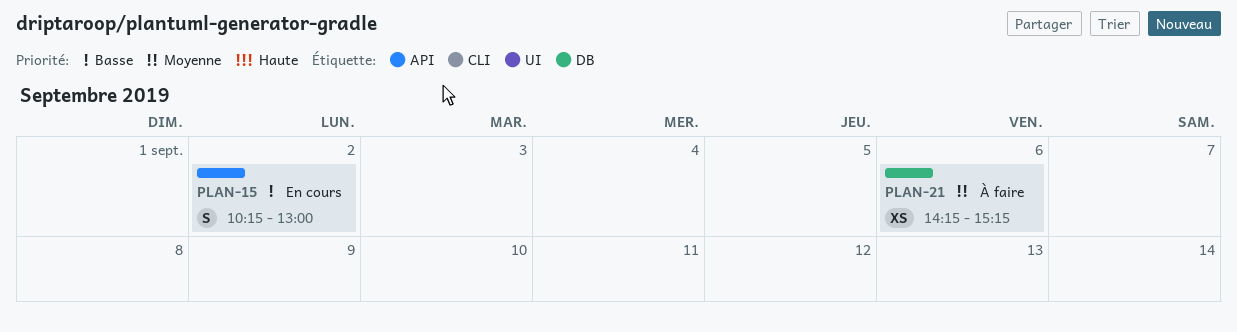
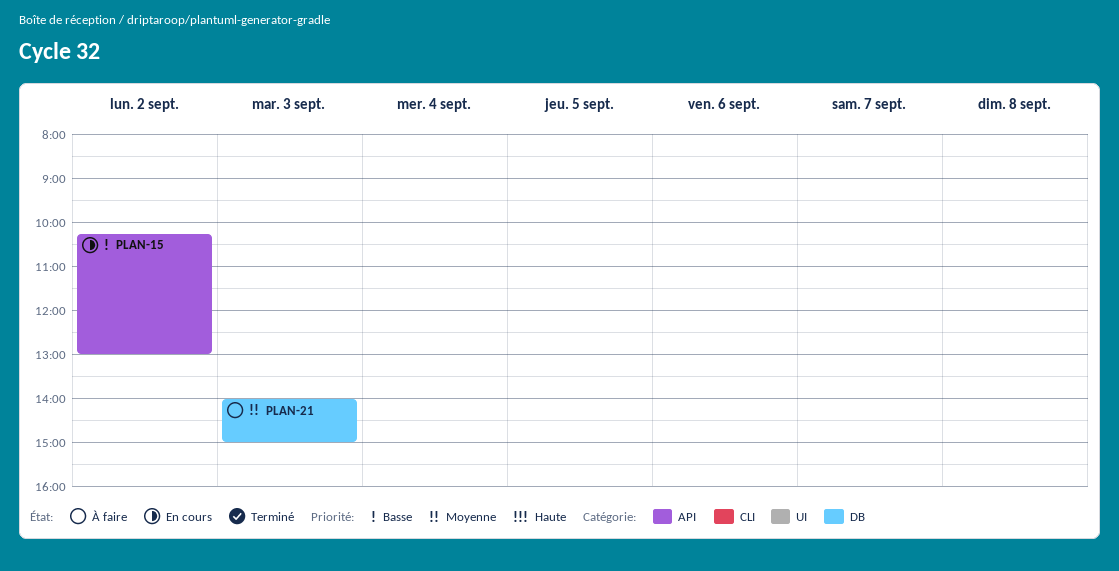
PLAN-21, day: Sep 6 -> Sep 3
PLAN-21, begins: 14:15 -> 14:00
PLAN-21, ends: 15:15 -> 15:00

